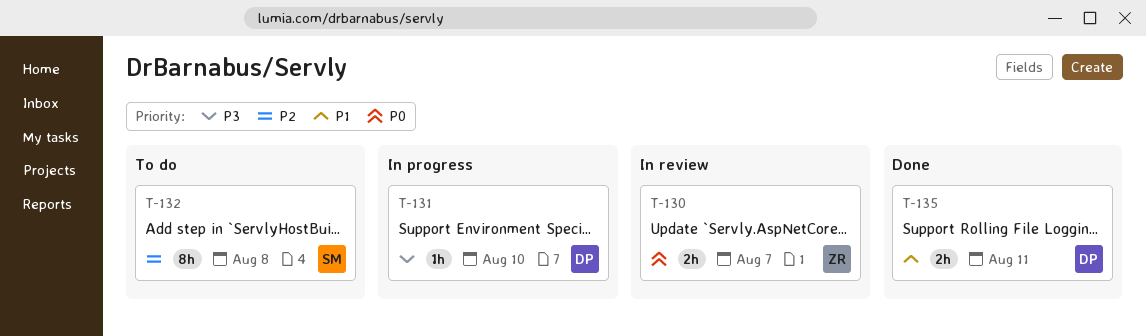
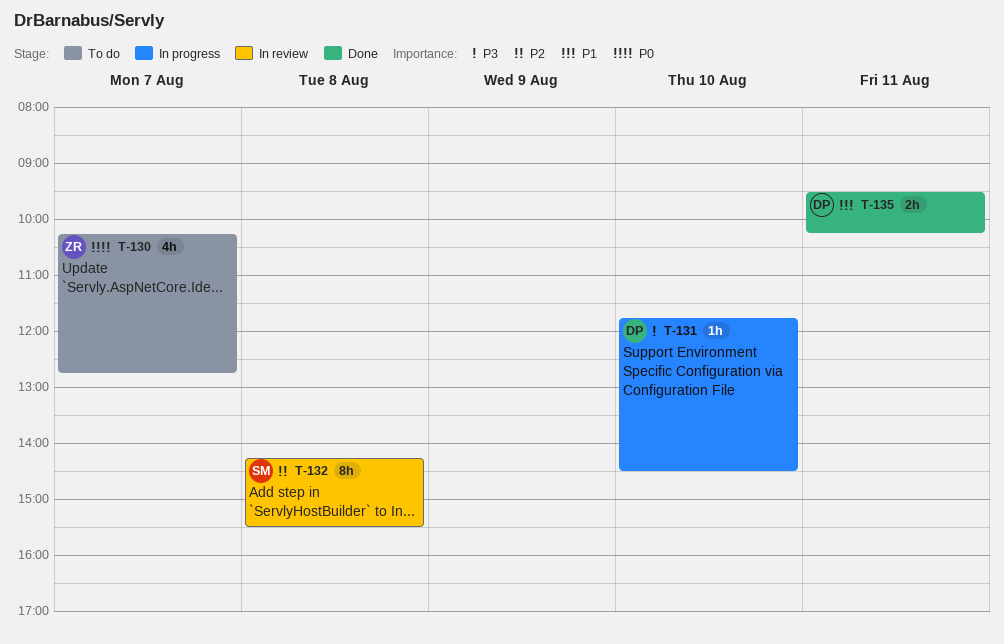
T-130, status: In review -> To do
T-130, estimate: 2h -> 4h
T-132, status: To do -> In review

